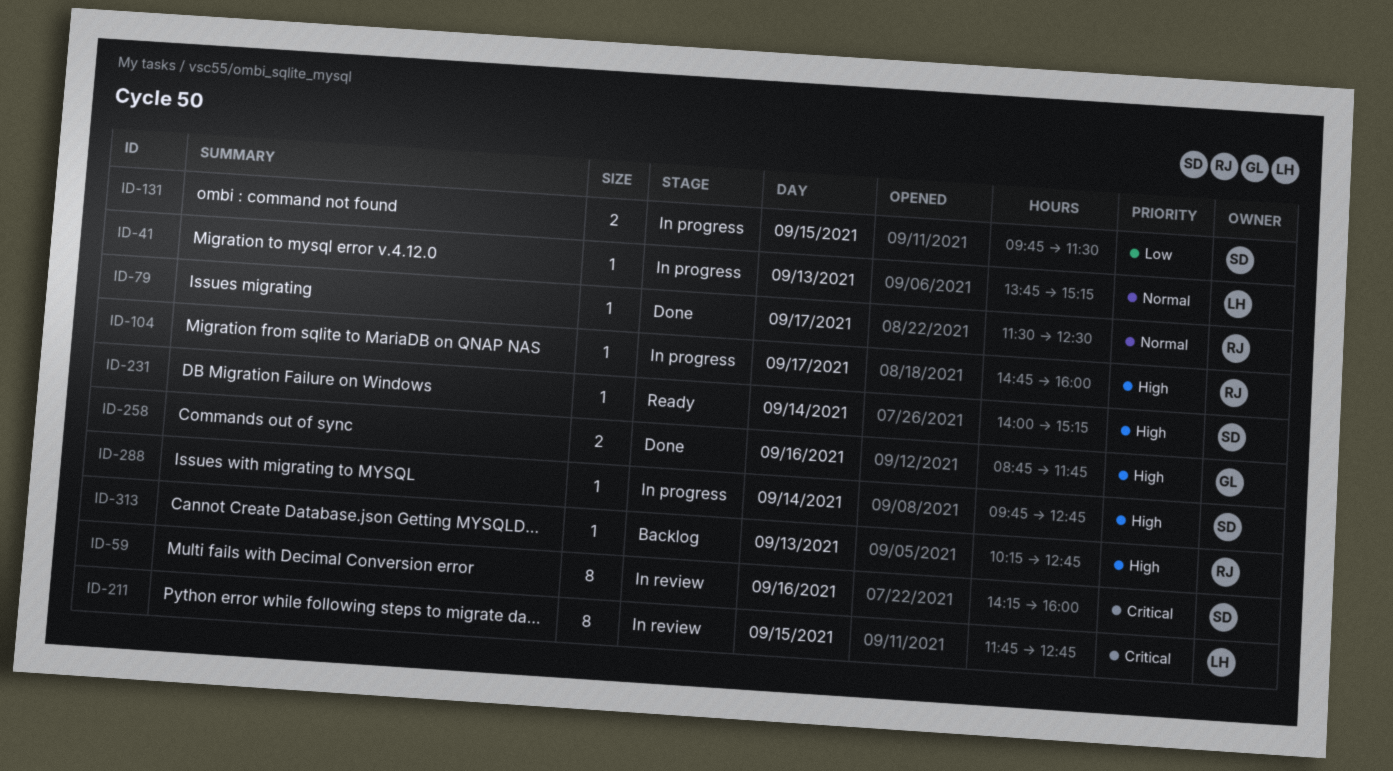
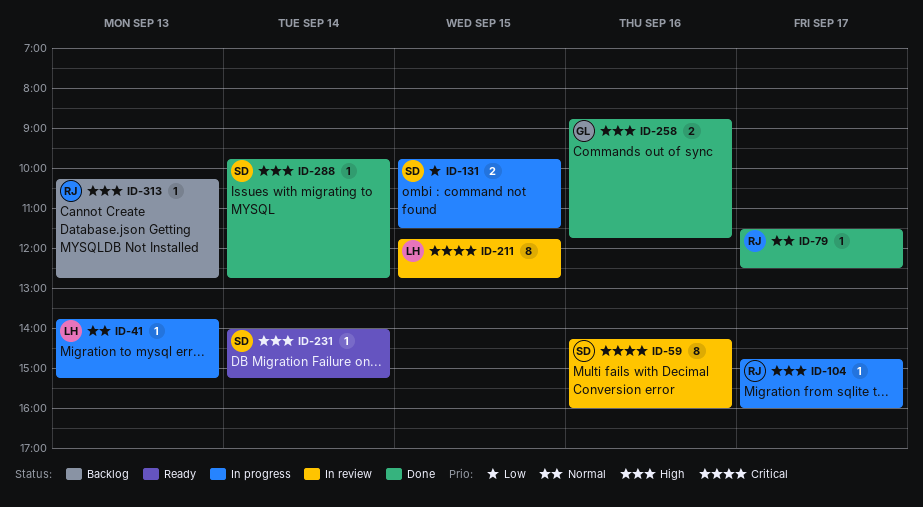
ID-288, status: In progress -> Done

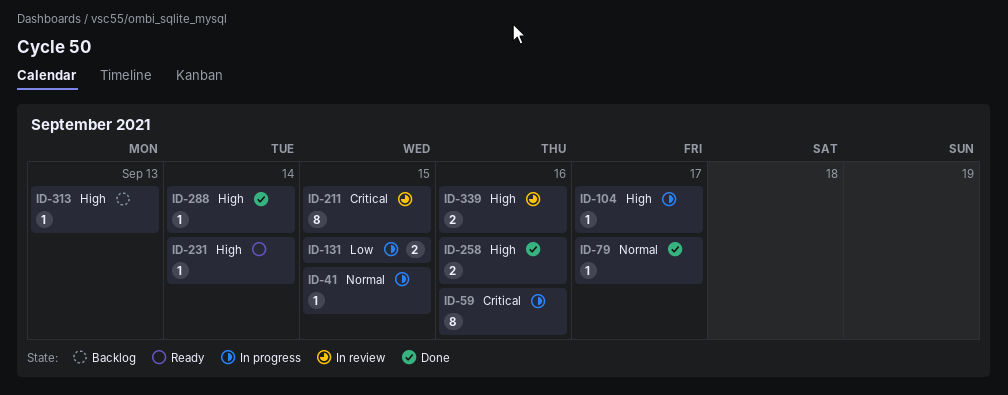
ID-41, day: Sep 13 -> Sep 15
ID-59, status: In review -> In progress
ID-339: none -> present

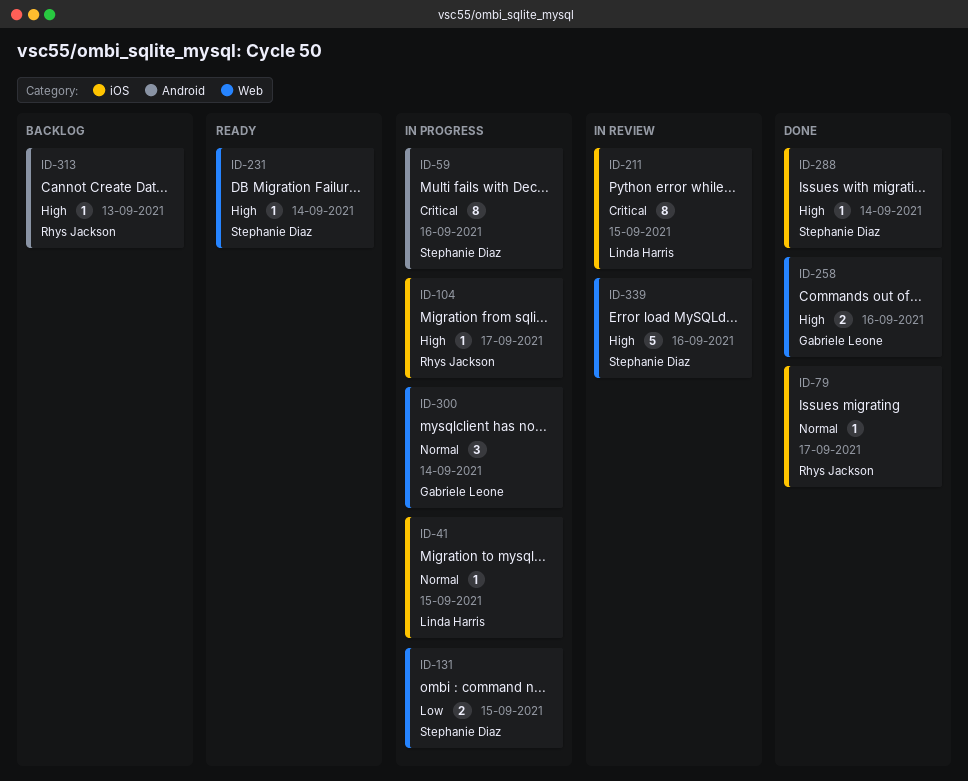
ID-300: none -> present
ID-339, estimate: 2 -> 5

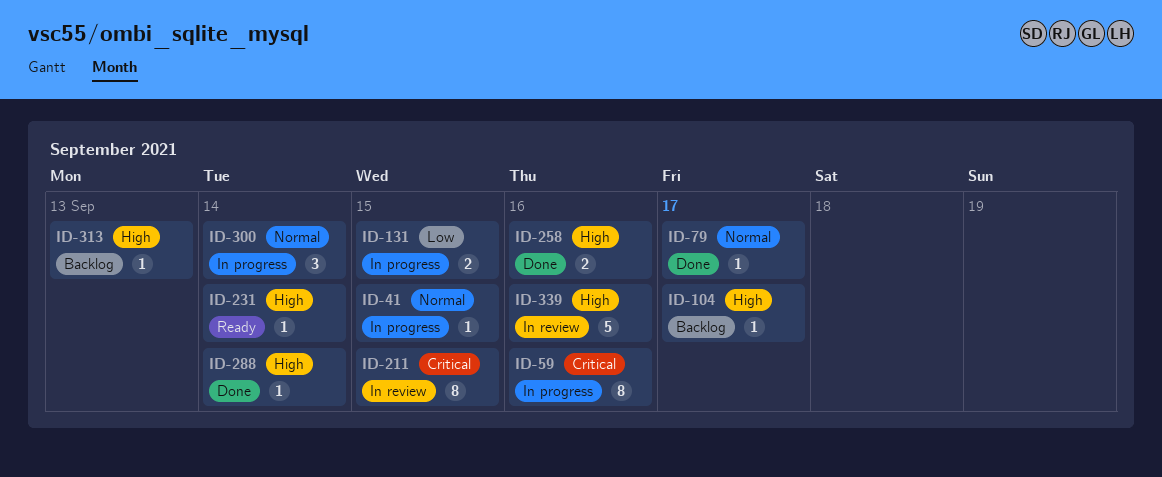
ID-104, status: In progress -> Backlog

